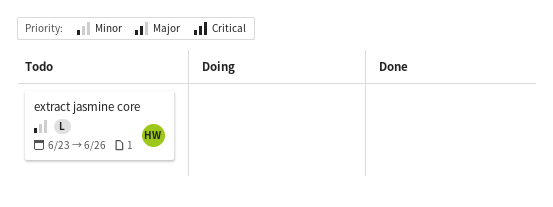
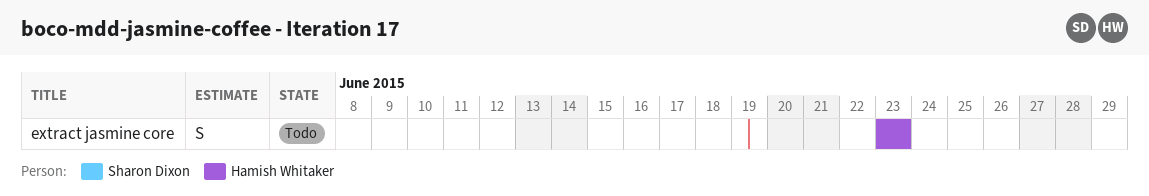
extract jasmine core, estimate: L -> S
extract jasmine core, due: Jun 26 -> Jun 23

